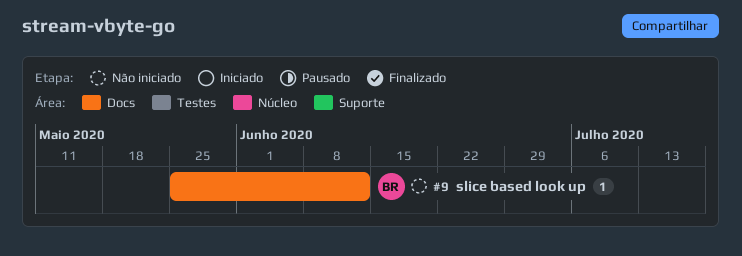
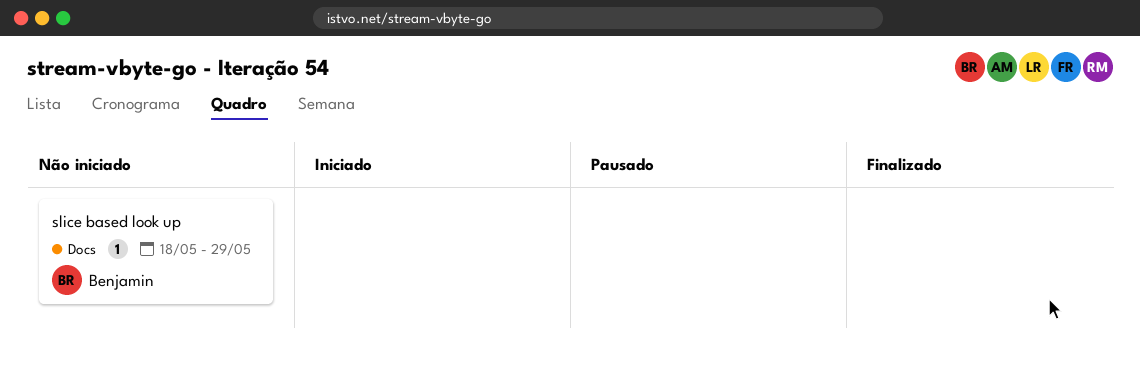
slice based look up, start: May 25 -> May 18
slice based look up, due: Jun 12 -> May 29

